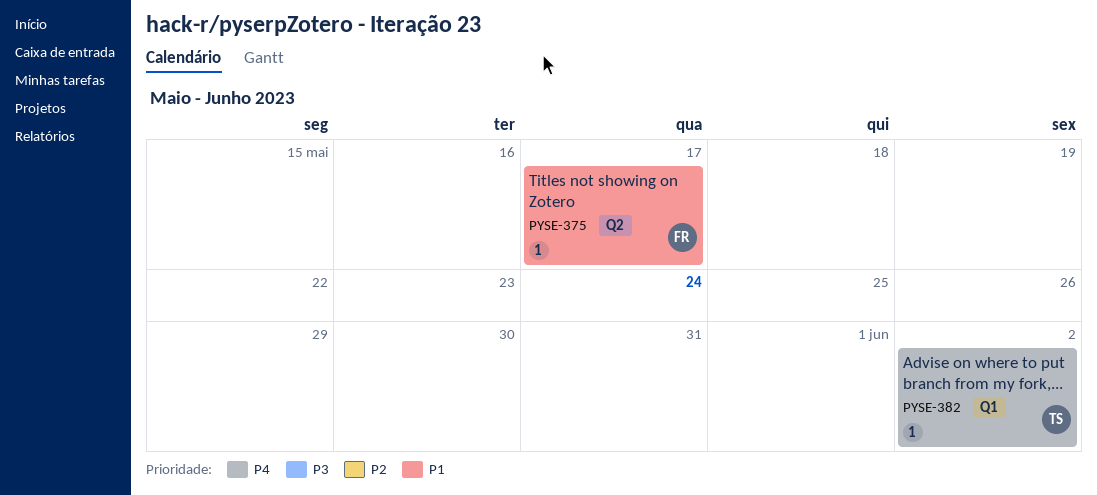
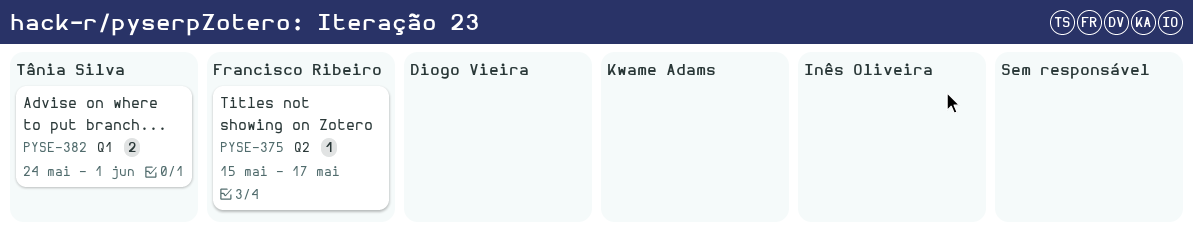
PYSE-382, estimate: 1 -> 2
PYSE-382, due: Jun 2 -> Jun 1

